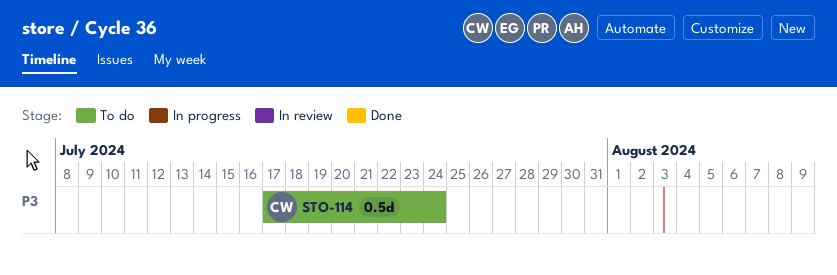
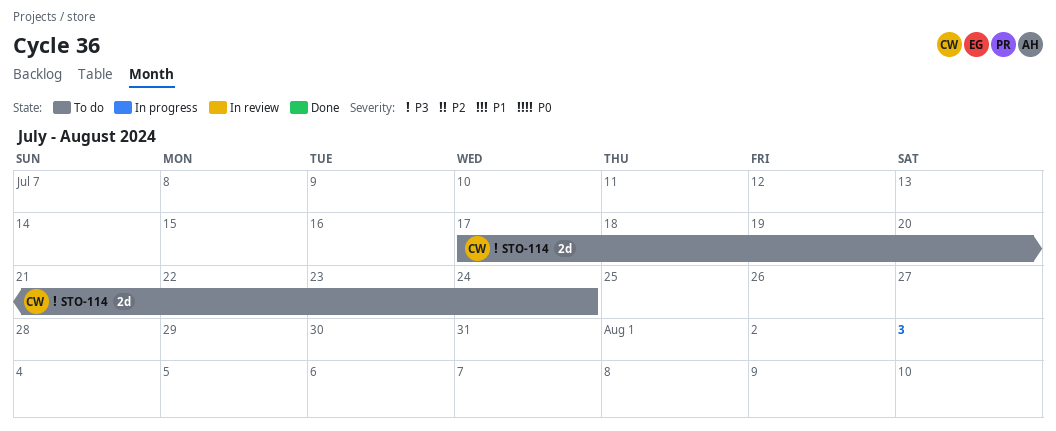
STO-114, estimate: 0.5d -> 2d

